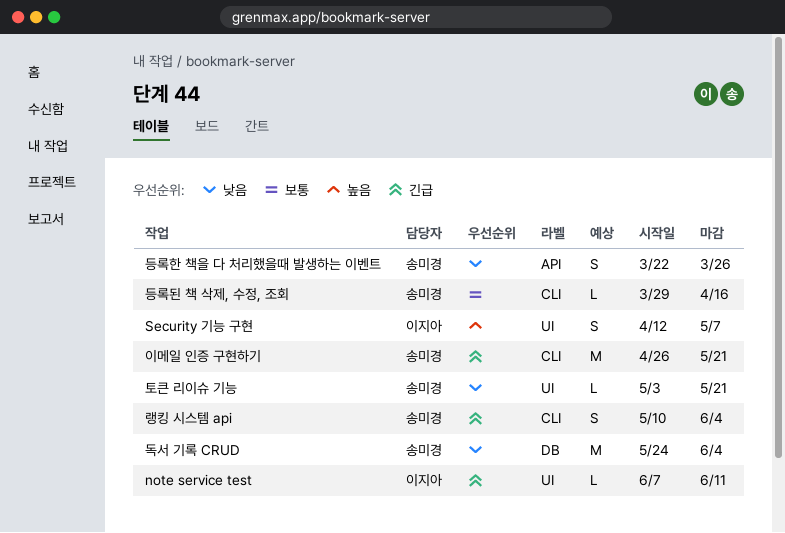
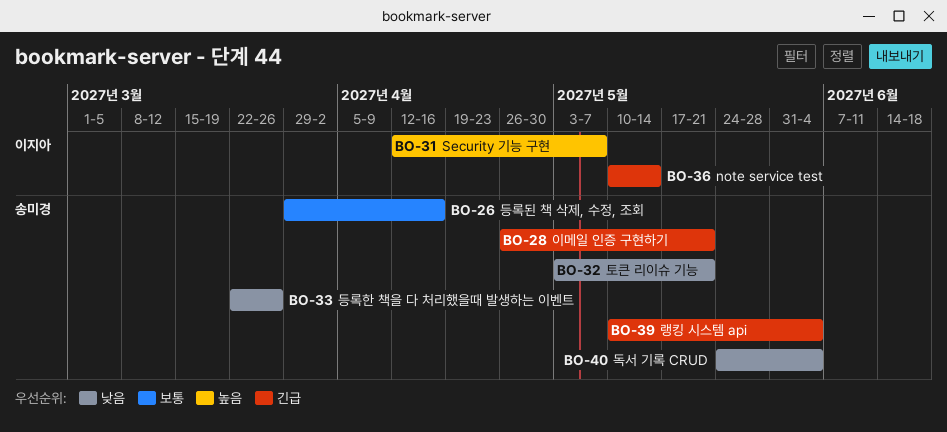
note service test, start: Jun 7 -> May 10
note service test, due: Jun 11 -> May 14

